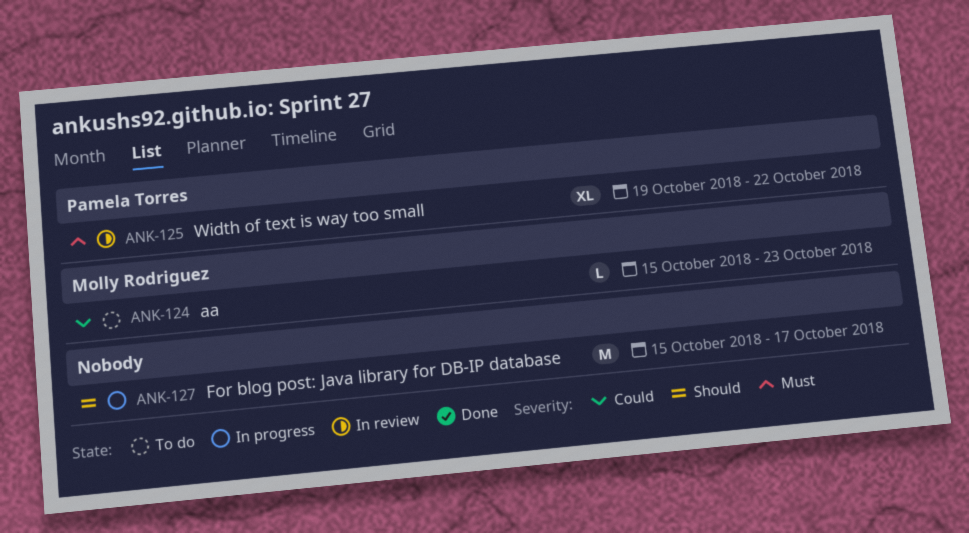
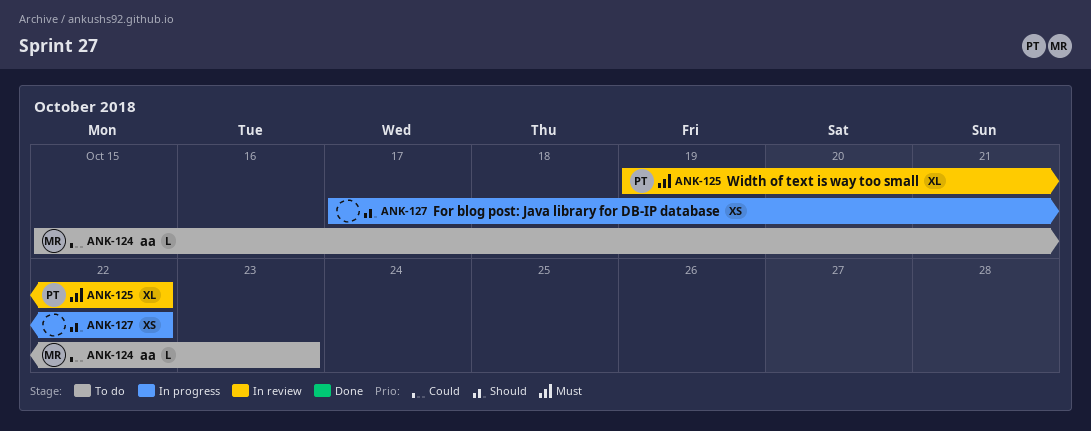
ANK-127, estimate: M -> XS
ANK-127, start: Oct 15 -> Oct 17
ANK-127, due: Oct 17 -> Oct 22

